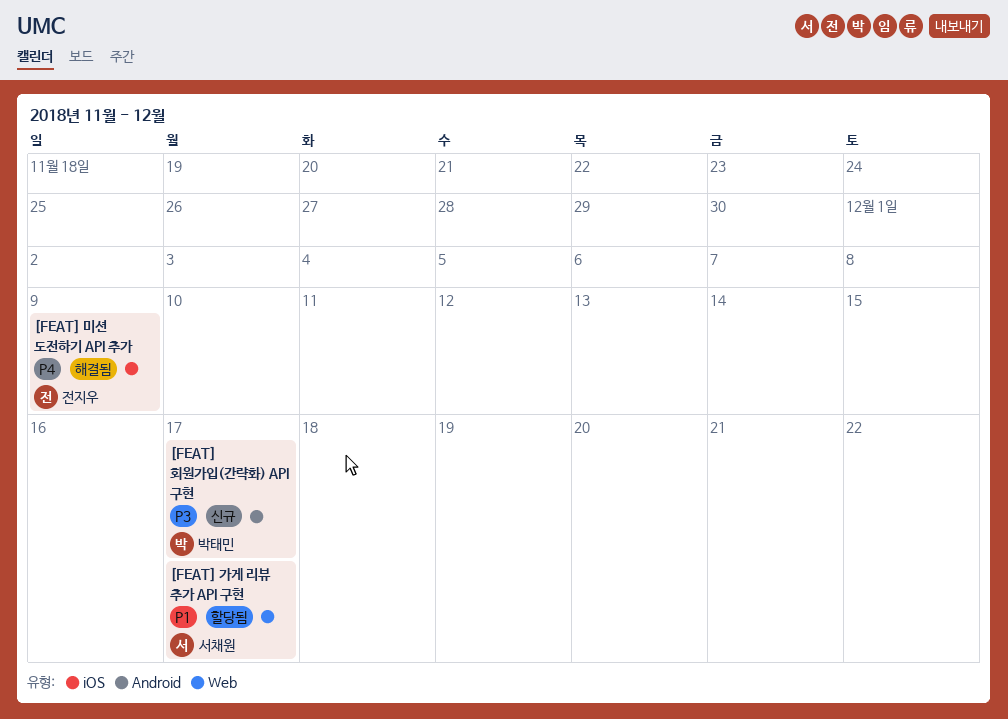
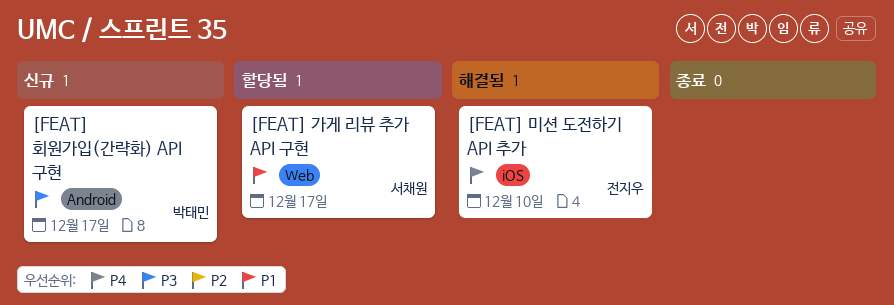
[FEAT] 미션 도전하기 API 추가, due: Dec 9 -> Dec 10

